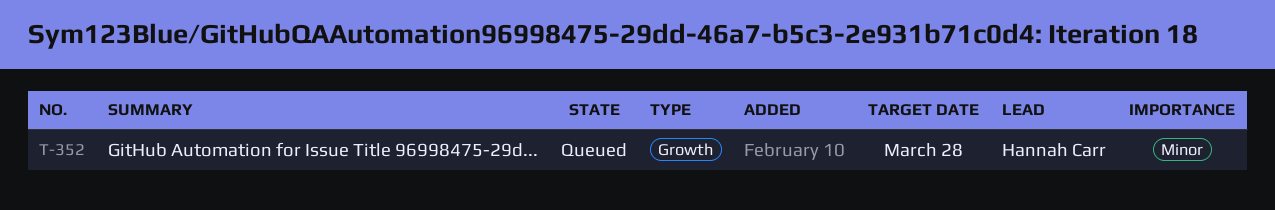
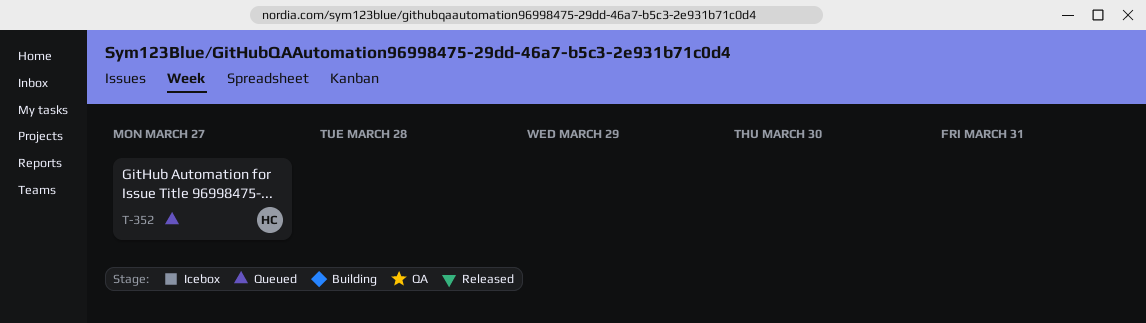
T-352, due: Mar 28 -> Mar 27

